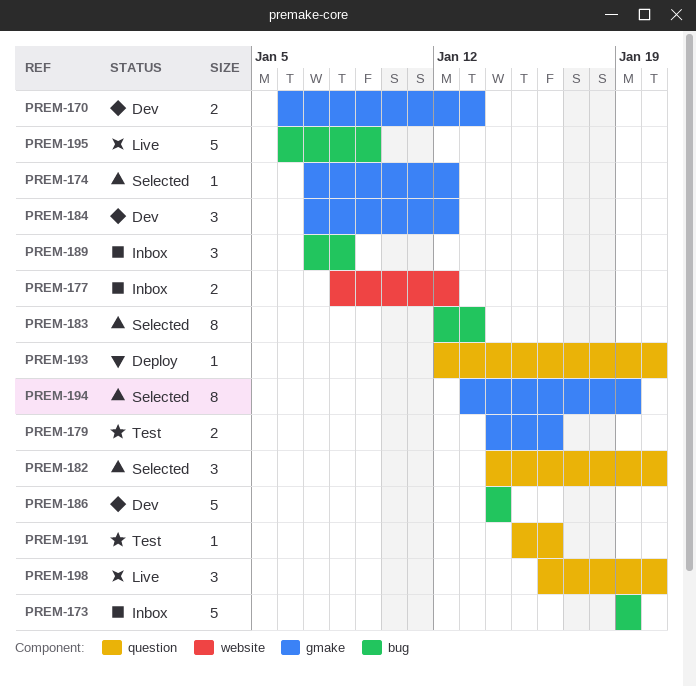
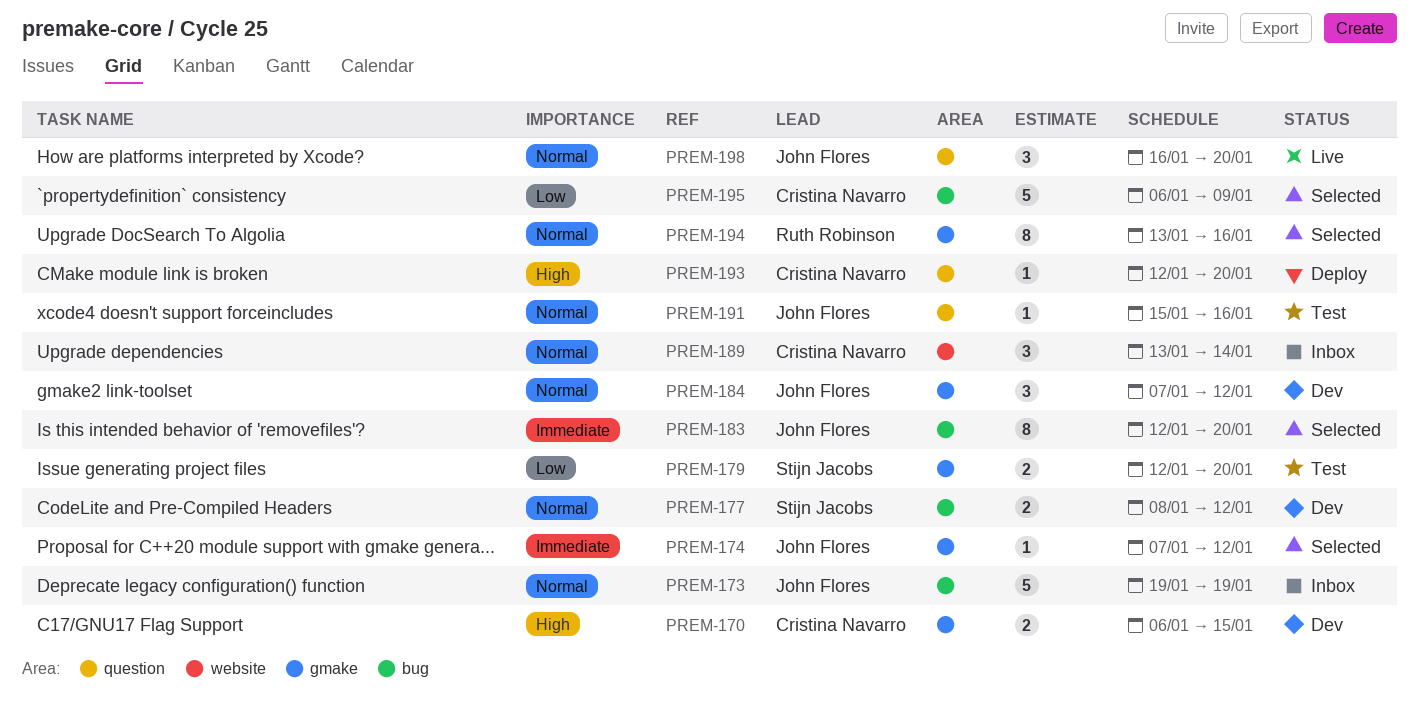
PREM-170, due: Jan 13 -> Jan 15
PREM-177, status: Inbox -> Dev
PREM-177, label: website -> bug
PREM-179, start: Jan 14 -> Jan 12
PREM-179, due: Jan 16 -> Jan 20
PREM-182: present -> none
PREM-183, due: Jan 13 -> Jan 20
PREM-186: present -> none
PREM-189, label: bug -> website
PREM-189, start: Jan 7 -> Jan 13
PREM-189, due: Jan 8 -> Jan 14
PREM-194, due: Jan 19 -> Jan 16
PREM-195, status: Live -> Selected

